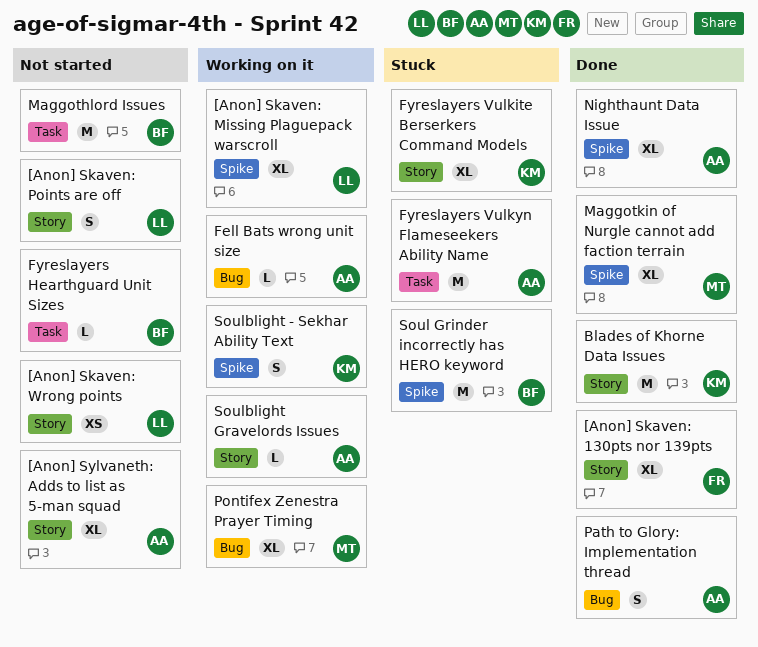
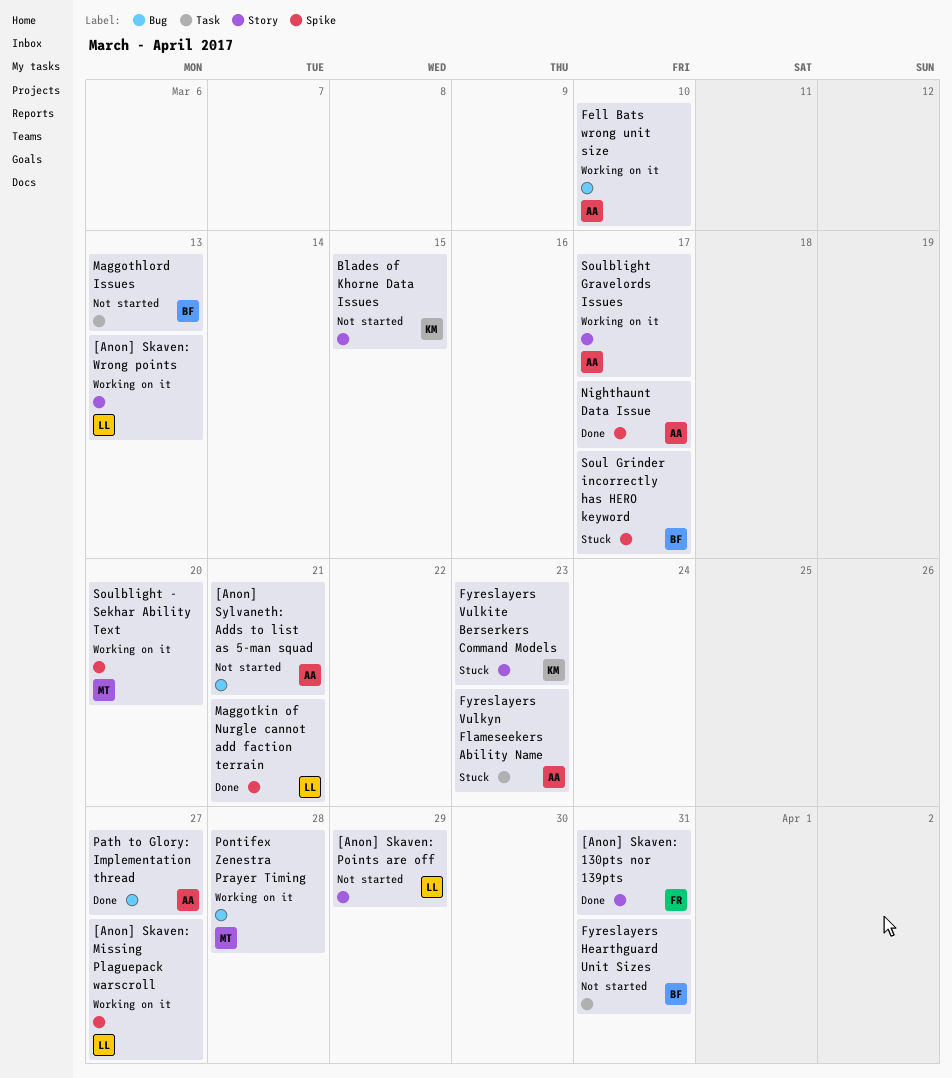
[Anon] Skaven: Wrong points, status: Not started -> Working on it
[Anon] Sylvaneth: Adds to list as 5-man squad, label: Story -> Bug
Blades of Khorne Data Issues, status: Done -> Not started
Maggotkin of Nurgle cannot add faction terrain, owner: MT -> LL
Soulblight - Sekhar Ability Text, owner: KM -> MT

